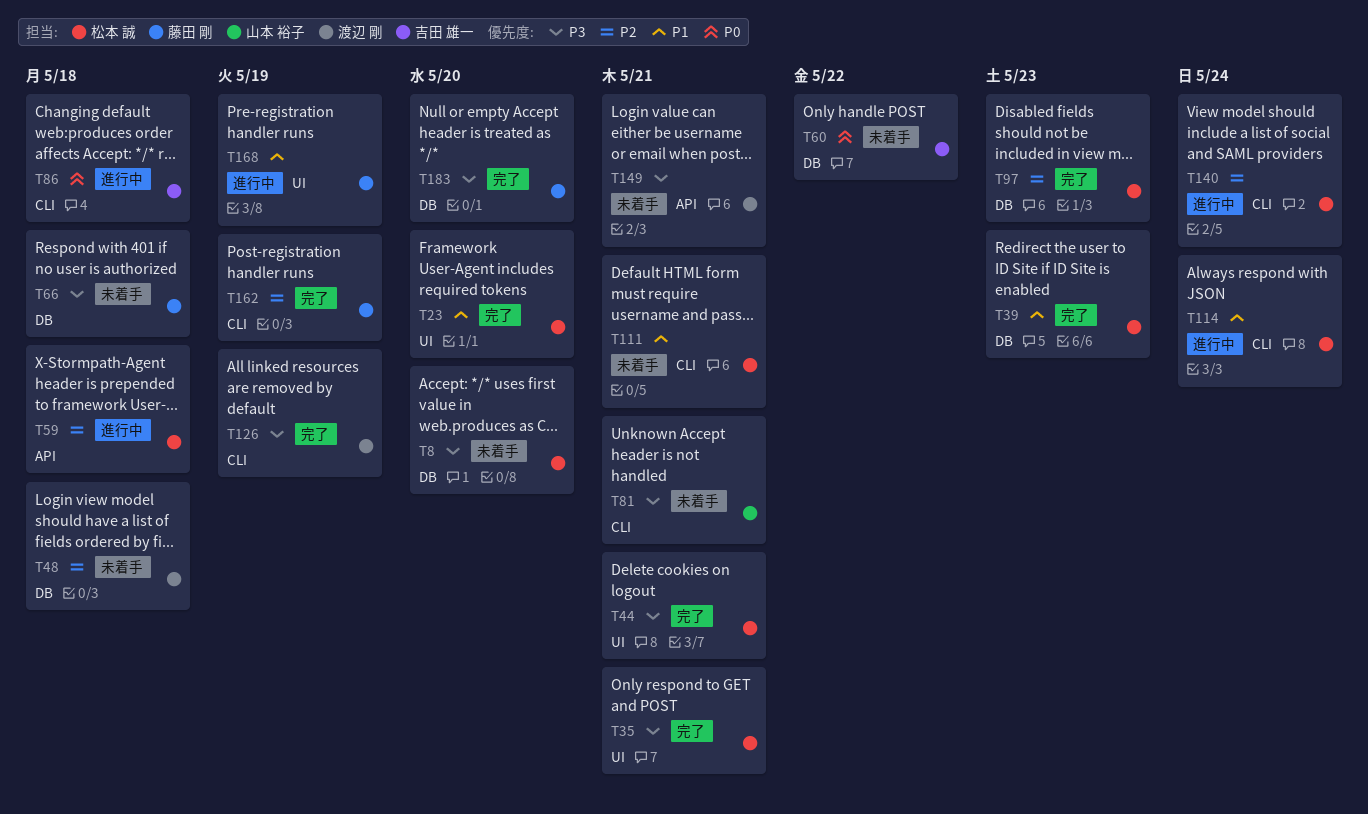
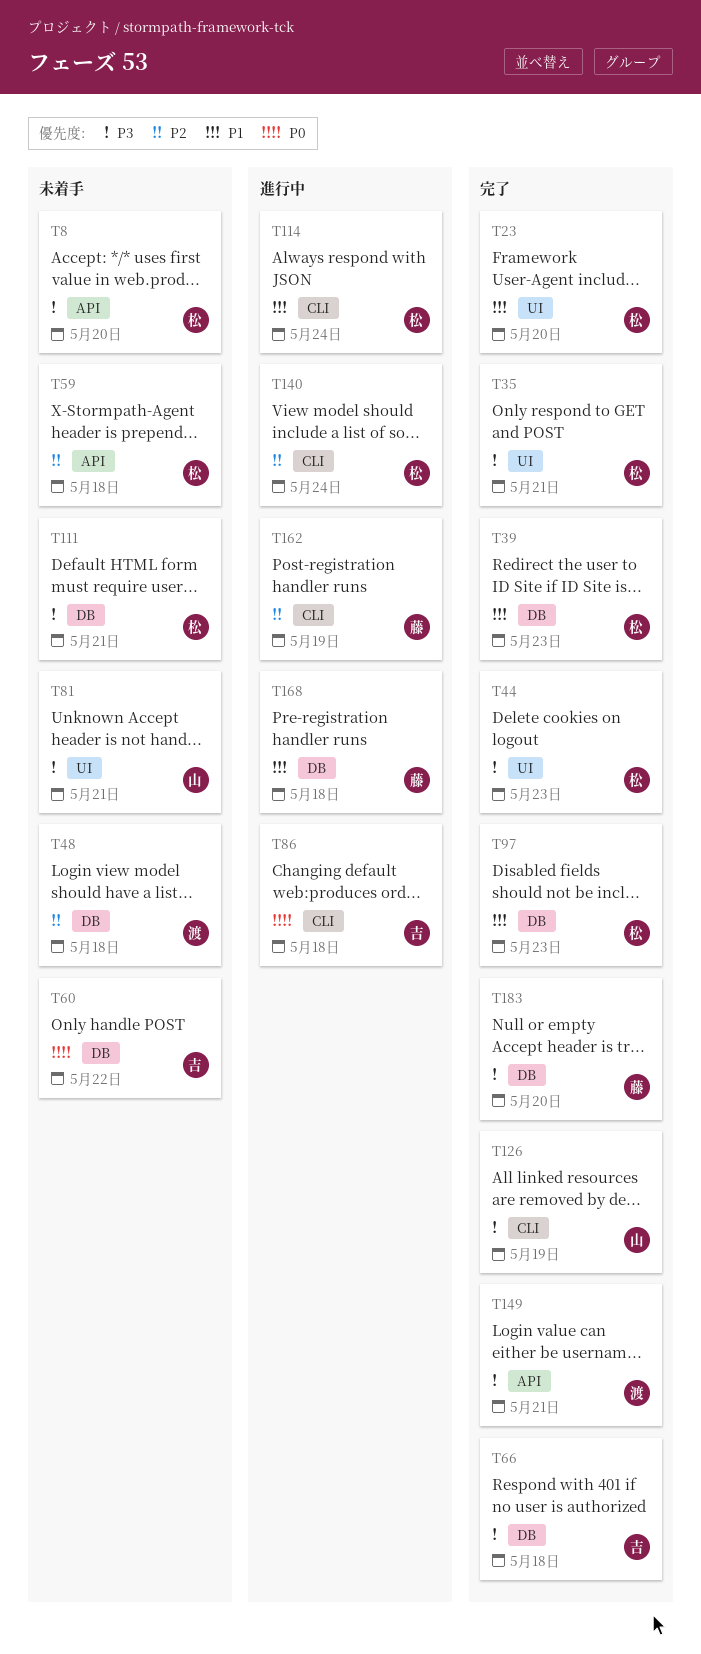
T8, label: DB -> API
T44, due: May 21 -> May 23
T59, status: 進行中 -> 未着手
T66, status: 未着手 -> 完了
T66, owner: 藤田 剛 -> 吉田 雄一
T81, label: CLI -> UI
T97, priority: P2 -> P1
T111, priority: P1 -> P3
T111, label: CLI -> DB
T126, owner: 渡辺 剛 -> 山本 裕子
T149, status: 未着手 -> 完了
T162, status: 完了 -> 進行中
T168, label: UI -> DB
T168, due: May 19 -> May 18

